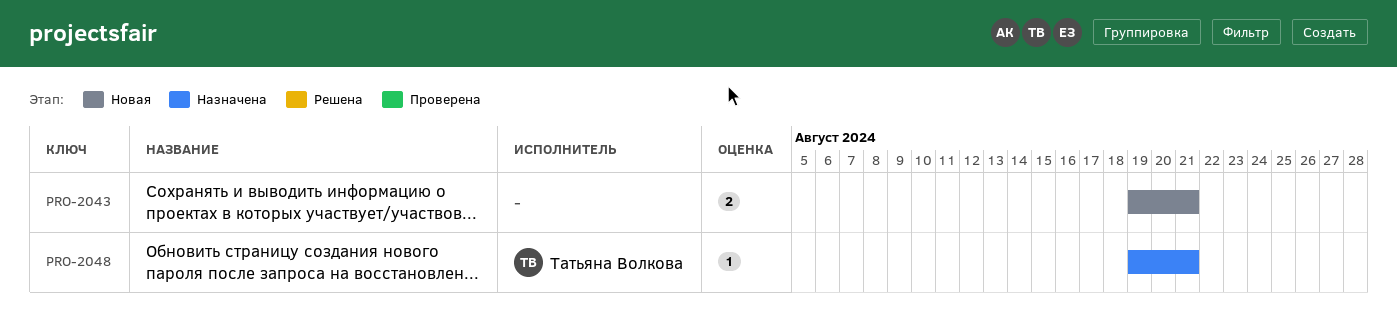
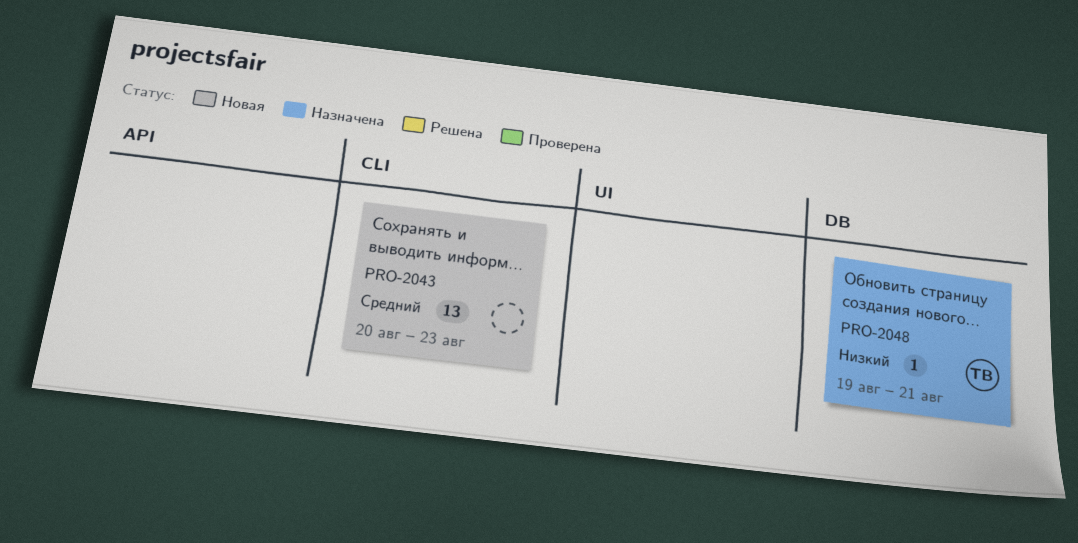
PRO-2043, estimate: 2 -> 13
PRO-2043, start: Aug 19 -> Aug 20
PRO-2043, due: Aug 21 -> Aug 23

